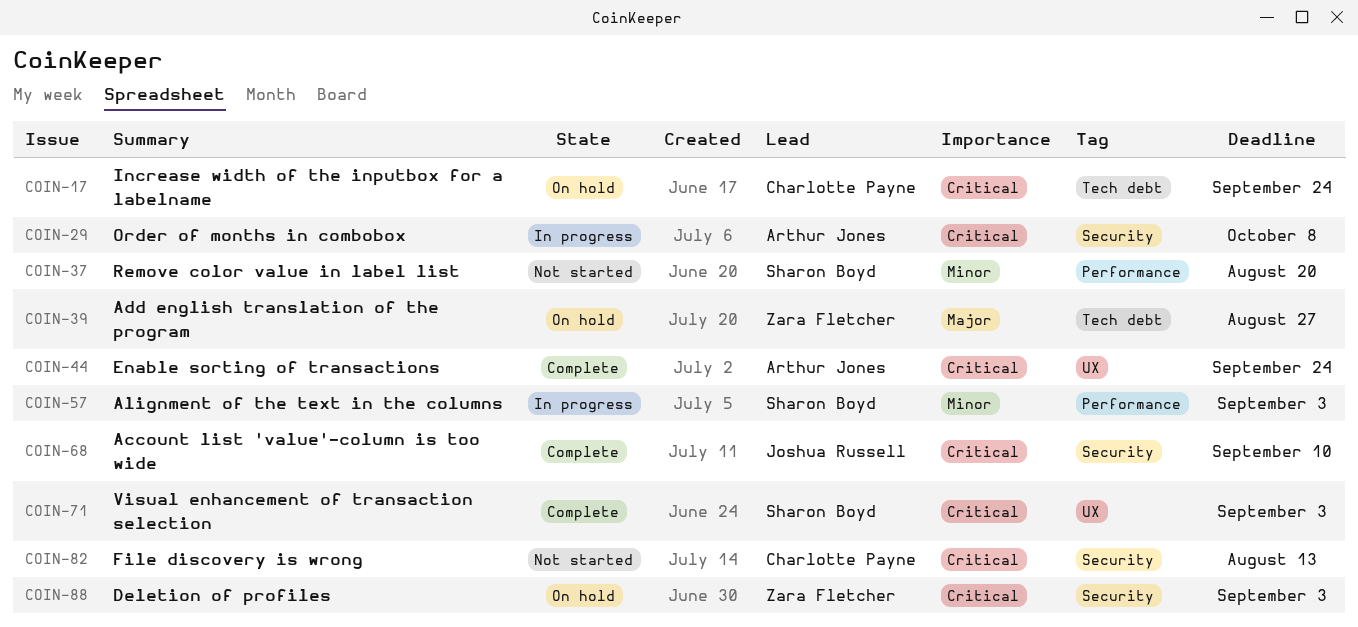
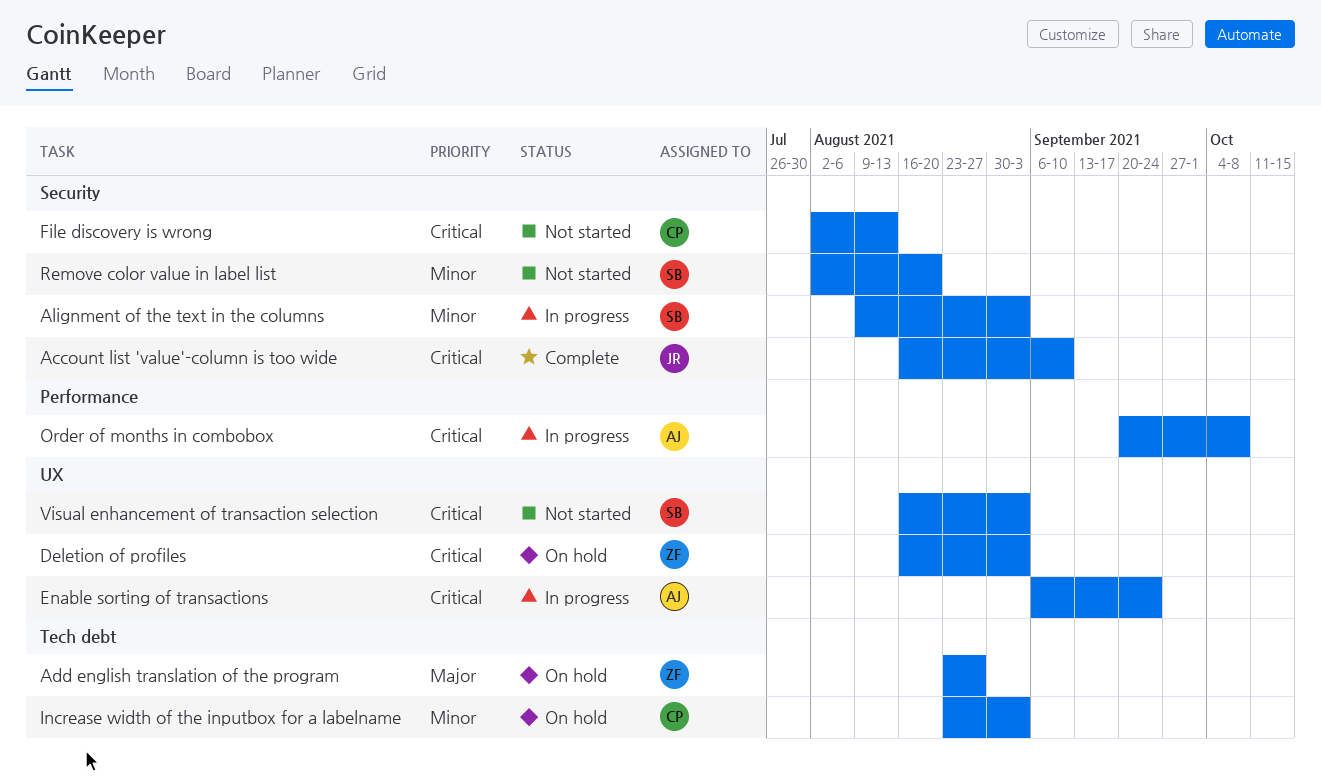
Alignment of the text in the columns, label: Performance -> Security
Deletion of profiles, label: Security -> UX
Enable sorting of transactions, status: Complete -> In progress
Increase width of the inputbox for a labelname, priority: Critical -> Minor
Increase width of the inputbox for a labelname, due: Sep 24 -> Sep 3
Order of months in combobox, label: Security -> Performance
Remove color value in label list, label: Performance -> Security
Visual enhancement of transaction selection, status: Complete -> Not started

